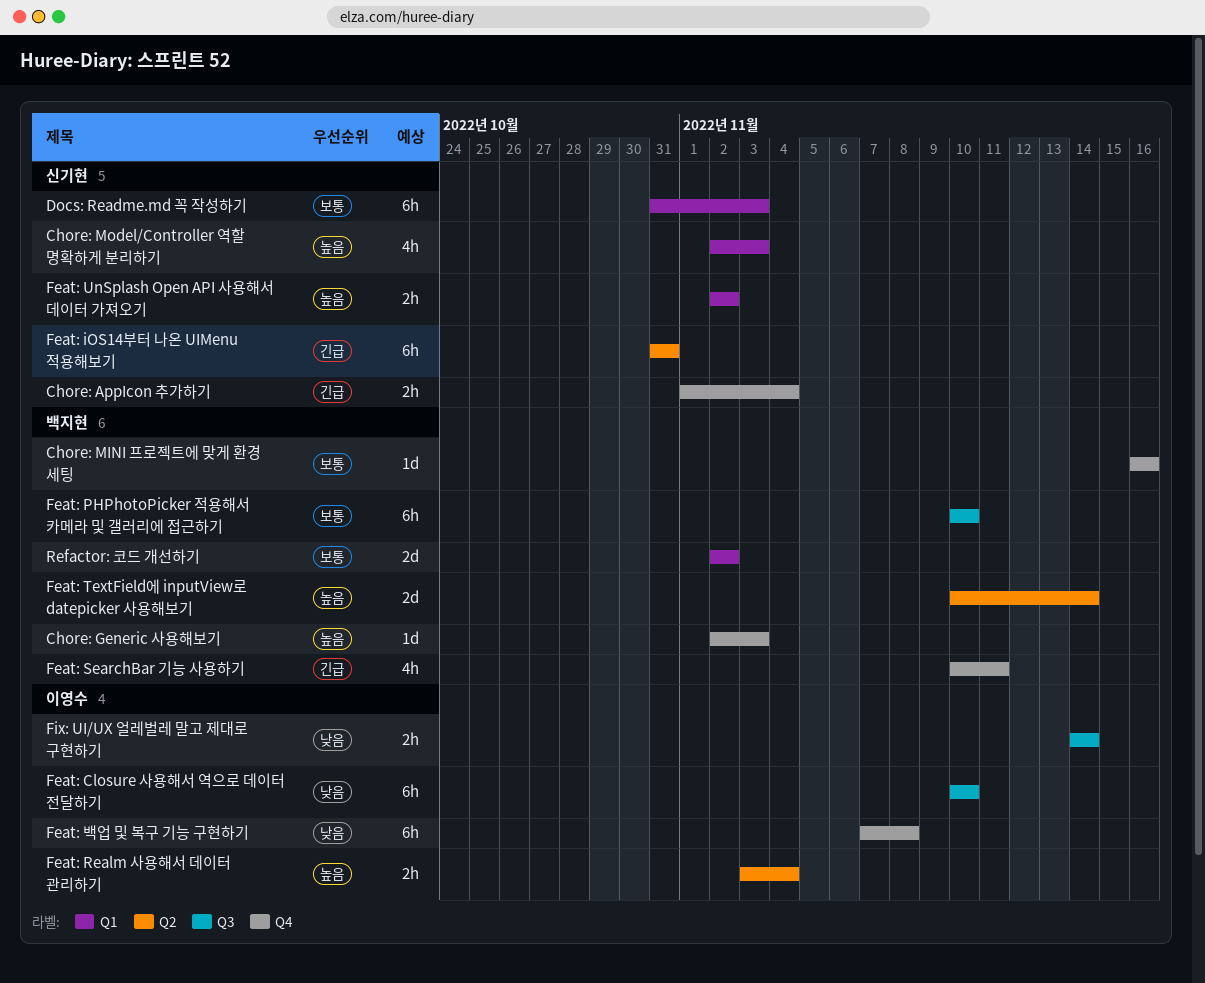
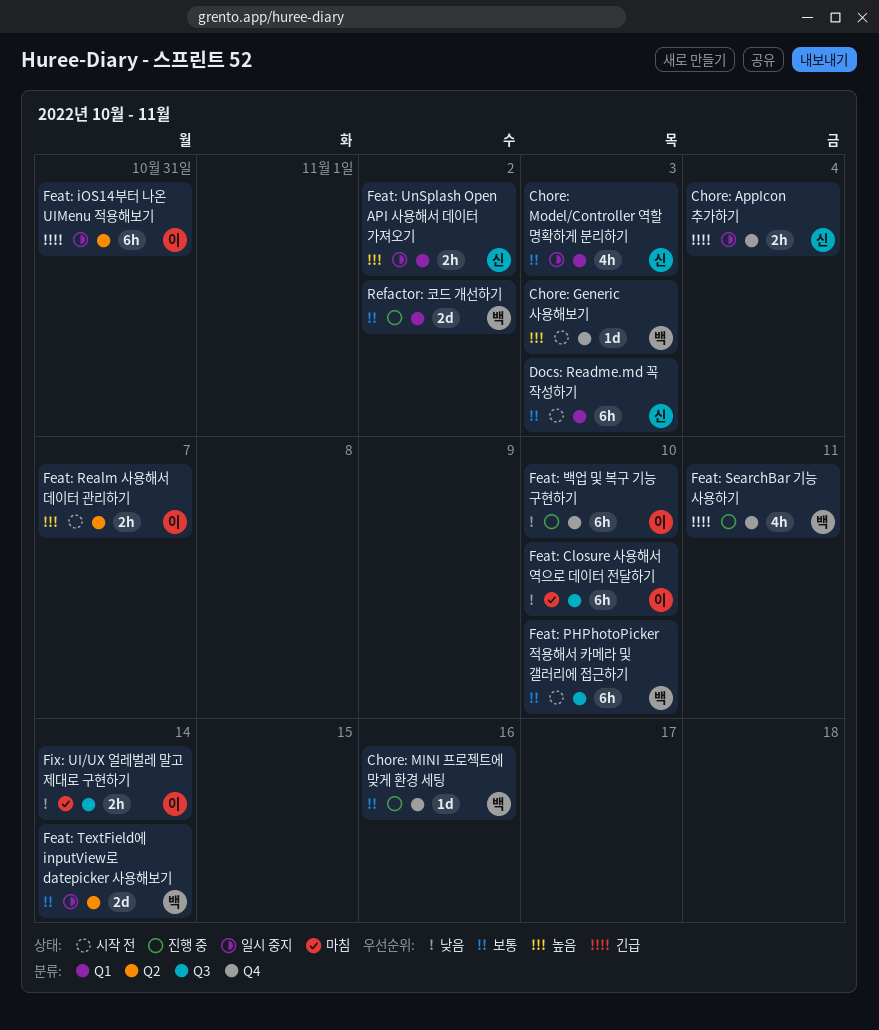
Chore: Model/Controller 역할 명확하게 분리하기, priority: 높음 -> 보통
Feat: iOS14부터 나온 UIMenu 적용해보기, owner: 신기현 -> 이영수
Feat: Realm 사용해서 데이터 관리하기, due: Nov 4 -> Nov 7
Feat: TextField에 inputView로 datepicker 사용해보기, priority: 높음 -> 보통
Feat: 백업 및 복구 기능 구현하기, due: Nov 8 -> Nov 10

